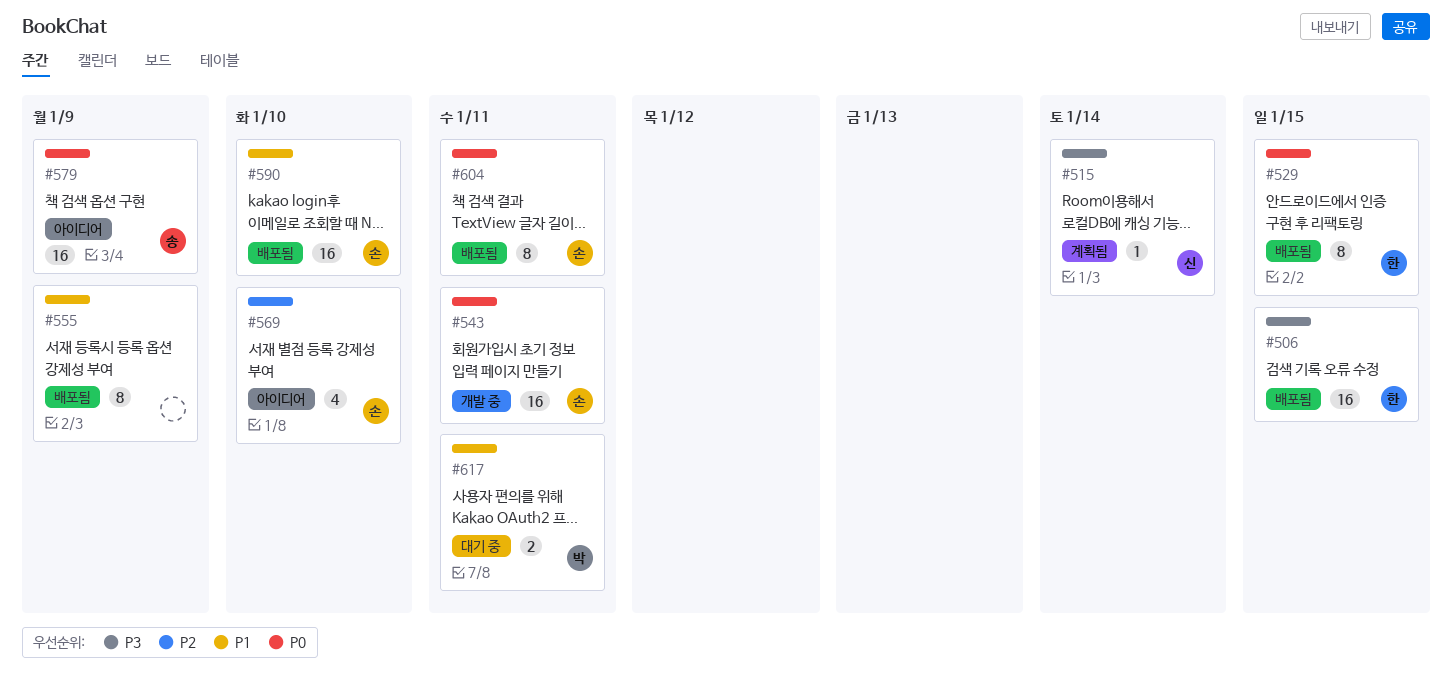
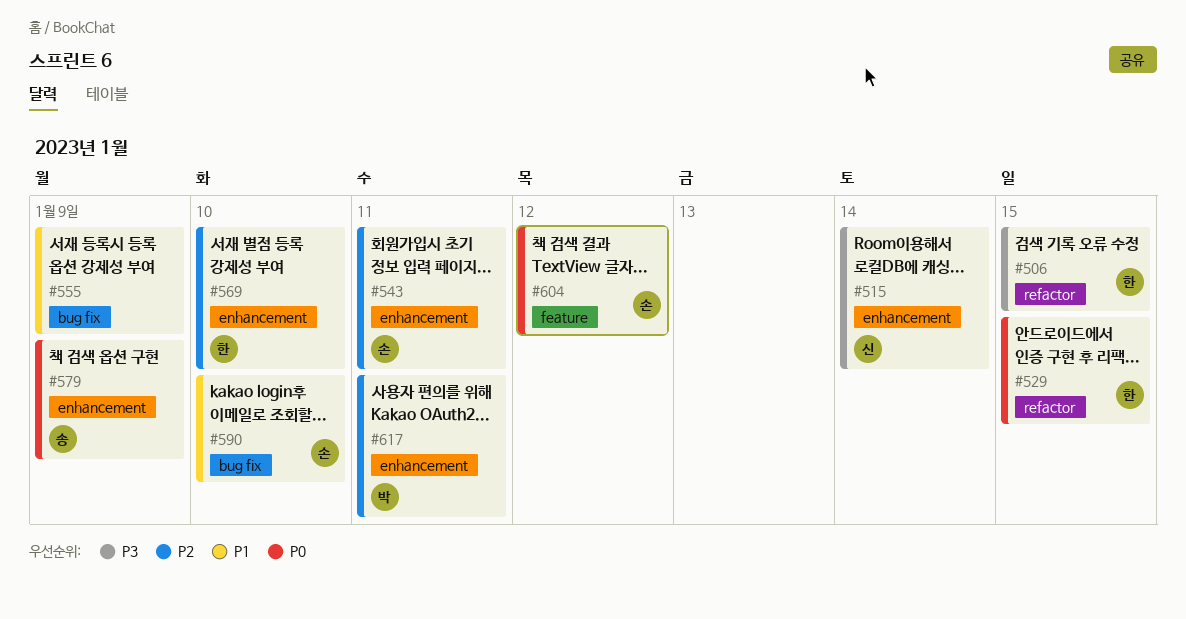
#543, priority: P0 -> P2
#569, owner: 손 -> 한
#604, due: Jan 11 -> Jan 12
#617, priority: P1 -> P2

